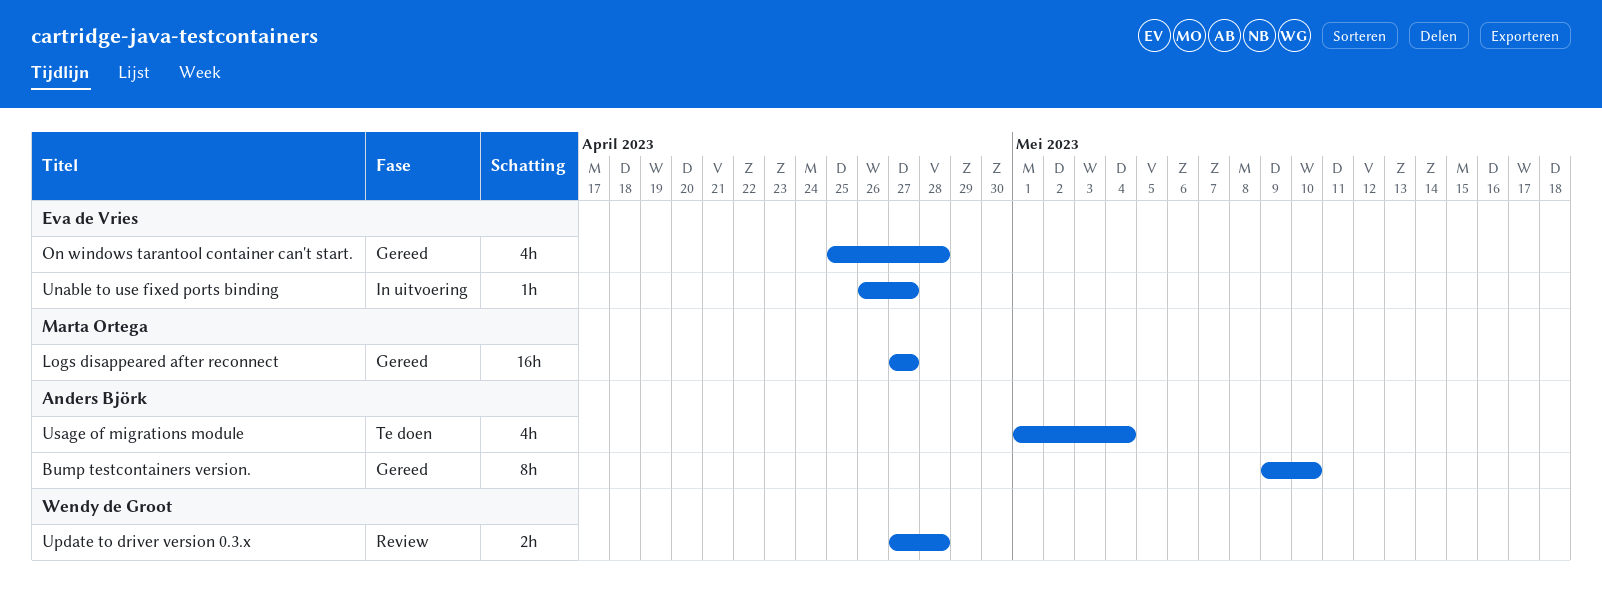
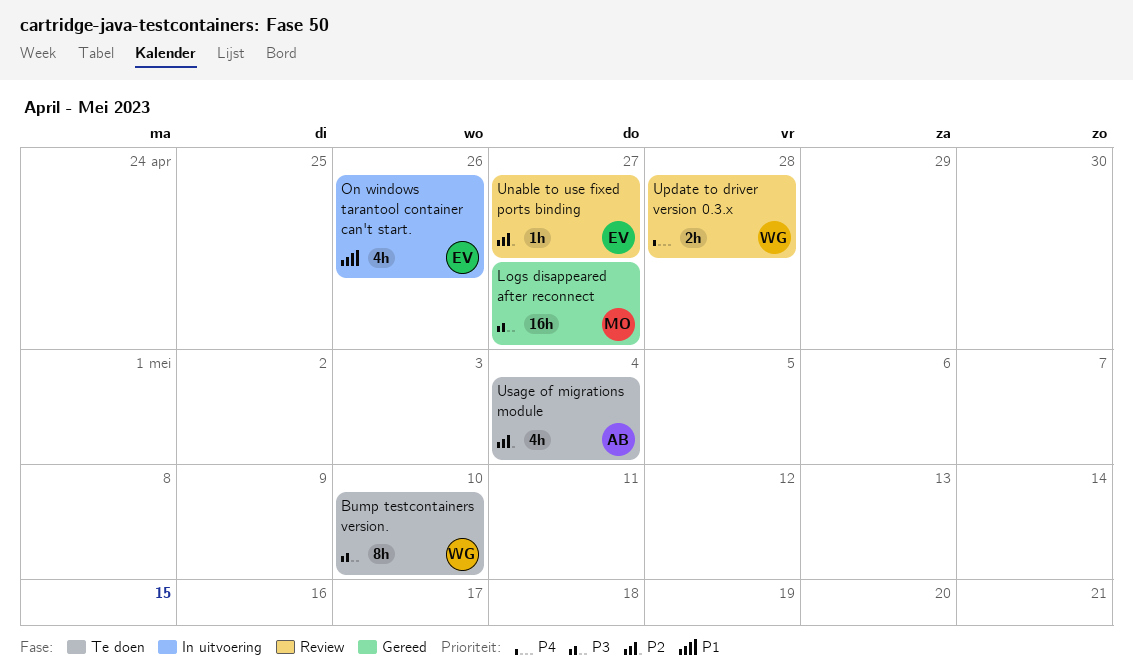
Bump testcontainers version., status: Gereed -> Te doen
Bump testcontainers version., owner: Anders Björk -> Wendy de Groot
On windows tarantool container can't start., status: Gereed -> In uitvoering
On windows tarantool container can't start., due: Apr 28 -> Apr 26
Unable to use fixed ports binding, status: In uitvoering -> Review

